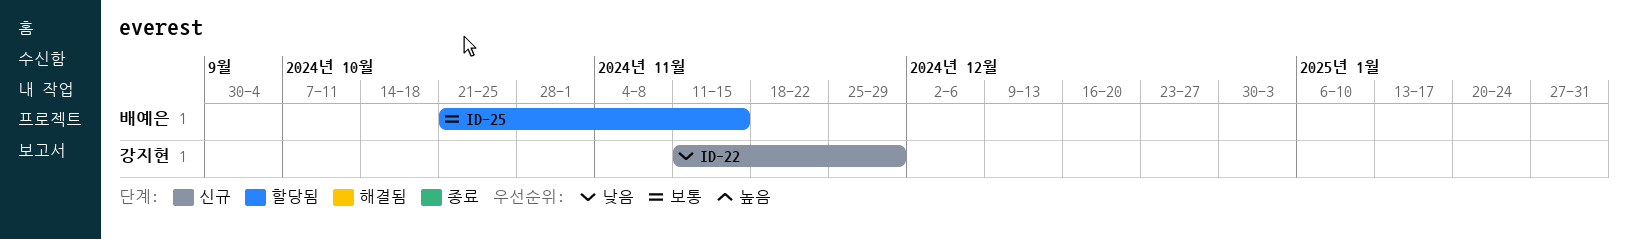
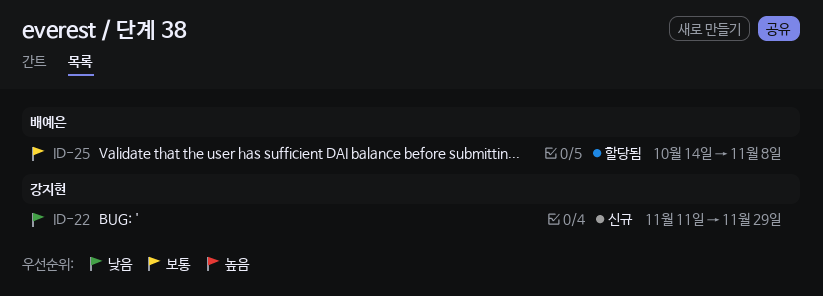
ID-25, start: Oct 21 -> Oct 14
ID-25, due: Nov 15 -> Nov 8

